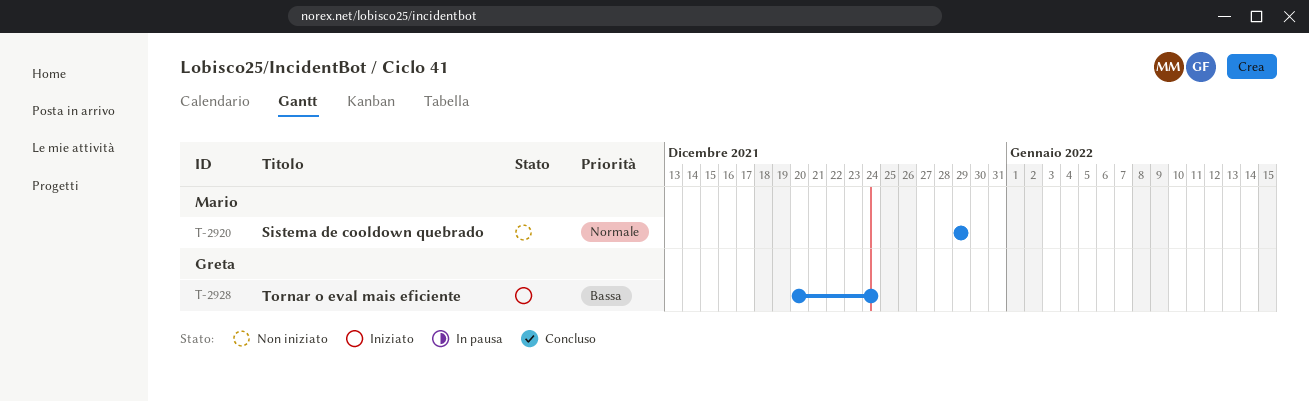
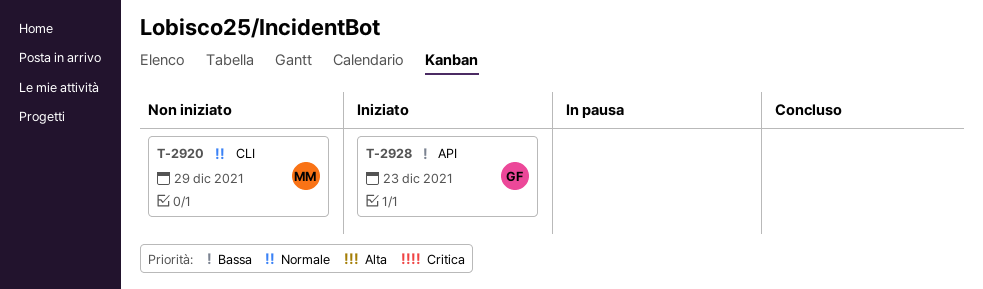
T-2928, due: Dec 24 -> Dec 23

